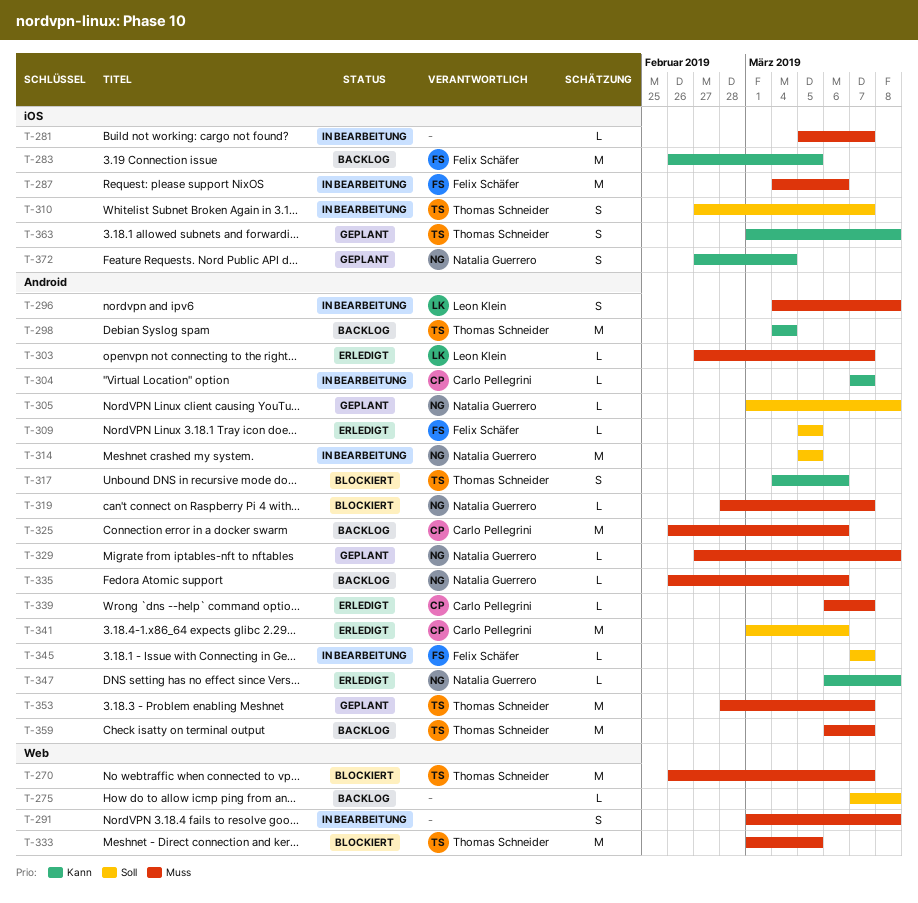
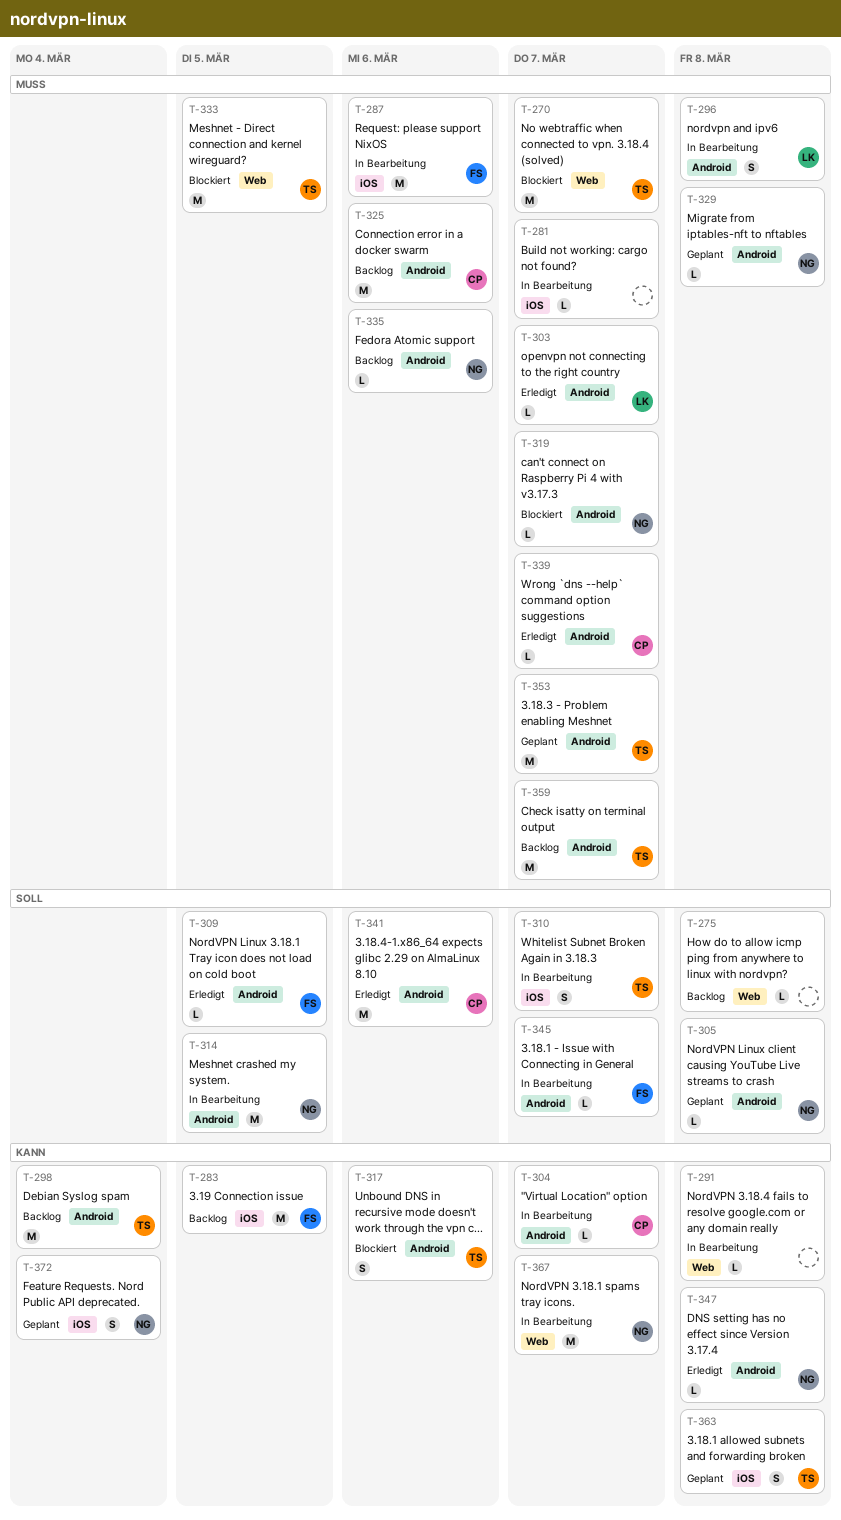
T-291, priority: Muss -> Kann
T-291, estimate: S -> L
T-367: none -> present

